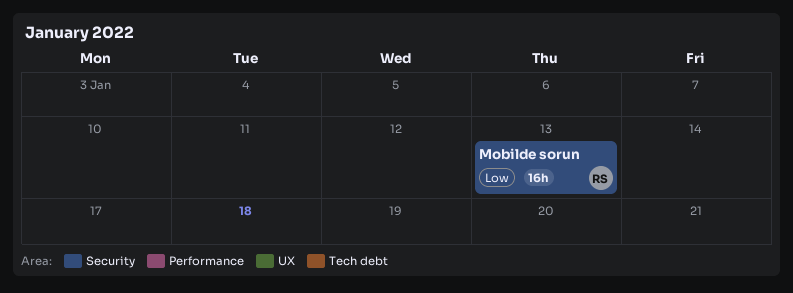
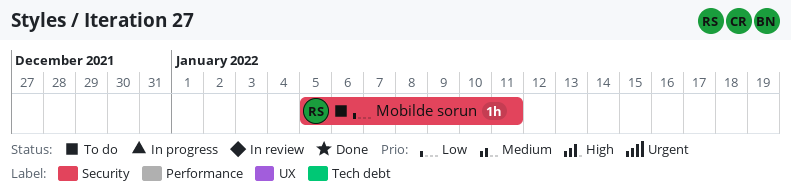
Mobilde sorun, estimate: 16h -> 1h
Mobilde sorun, due: Jan 13 -> Jan 11

